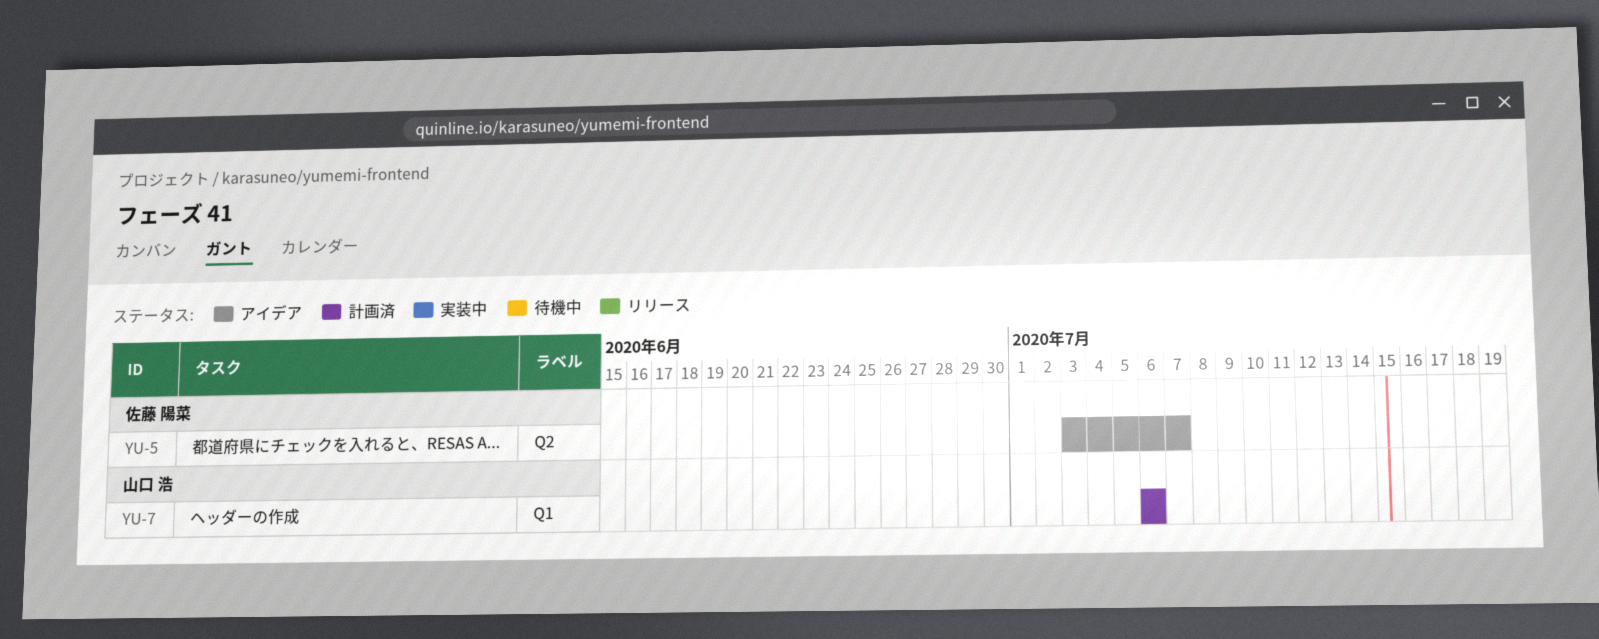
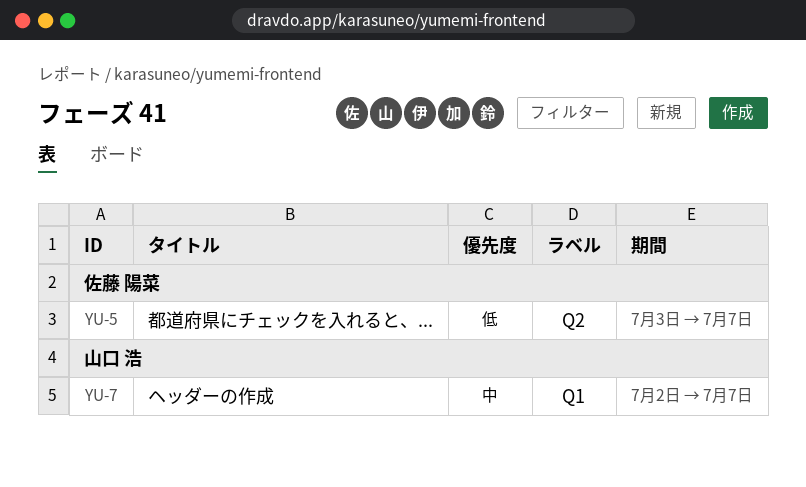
YU-7, start: Jul 6 -> Jul 2
YU-7, due: Jul 6 -> Jul 7

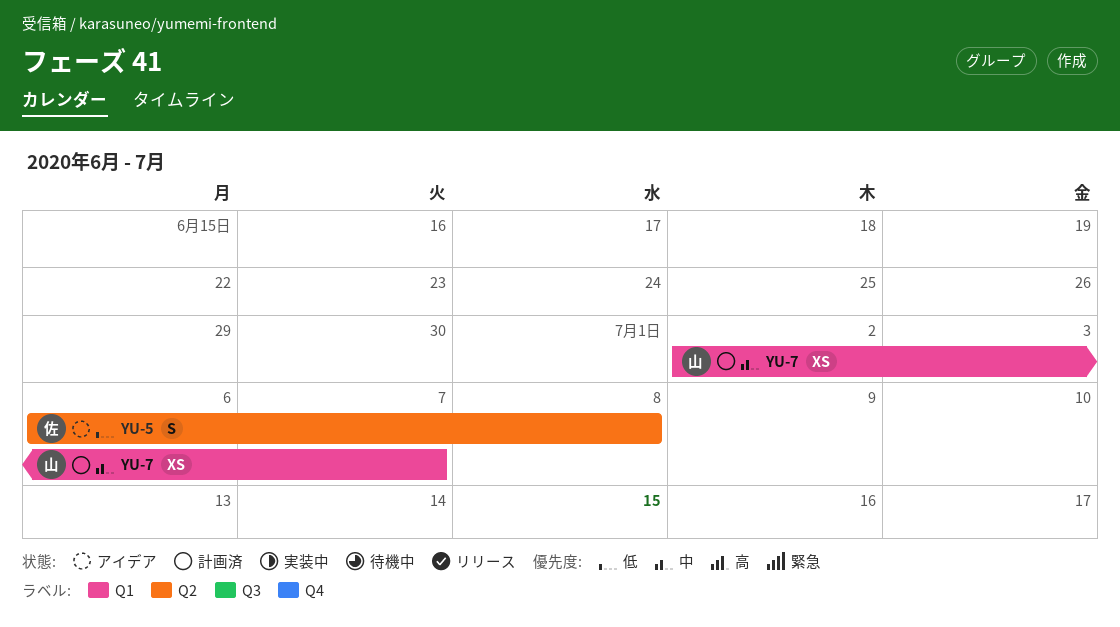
YU-5, start: Jul 3 -> Jul 6
YU-5, due: Jul 7 -> Jul 8

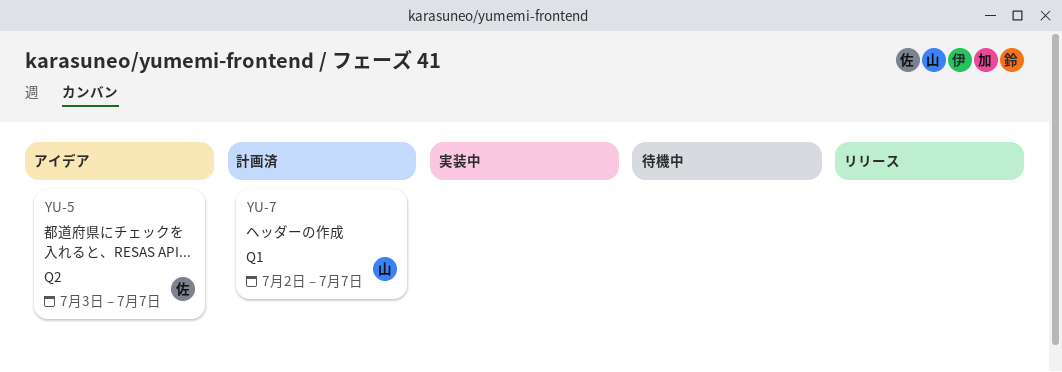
YU-5, start: Jul 6 -> Jul 3
YU-5, due: Jul 8 -> Jul 7

